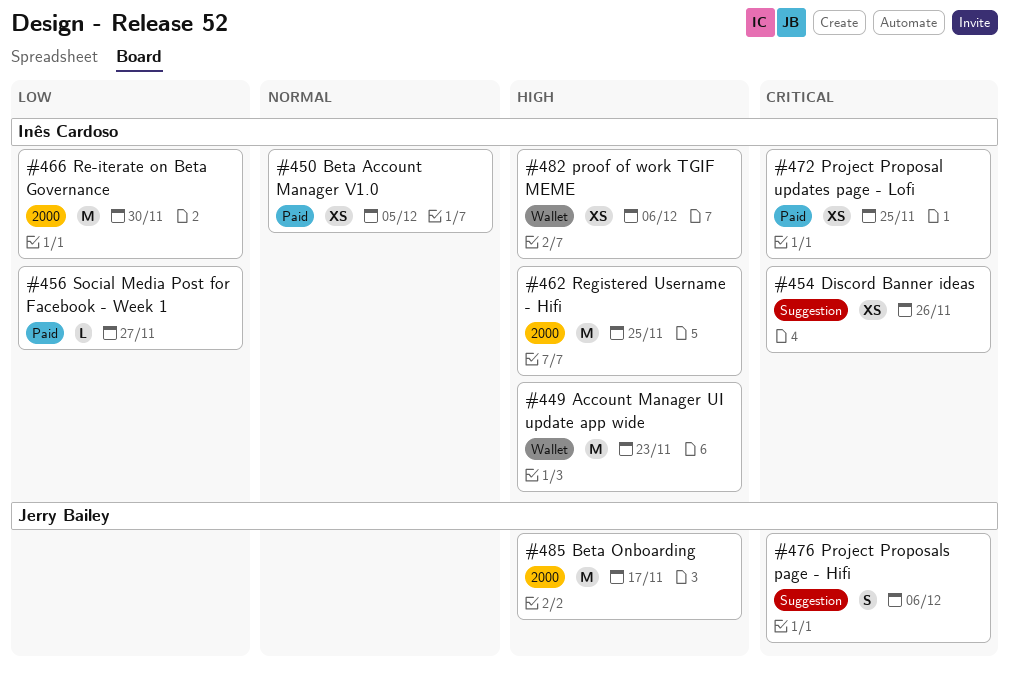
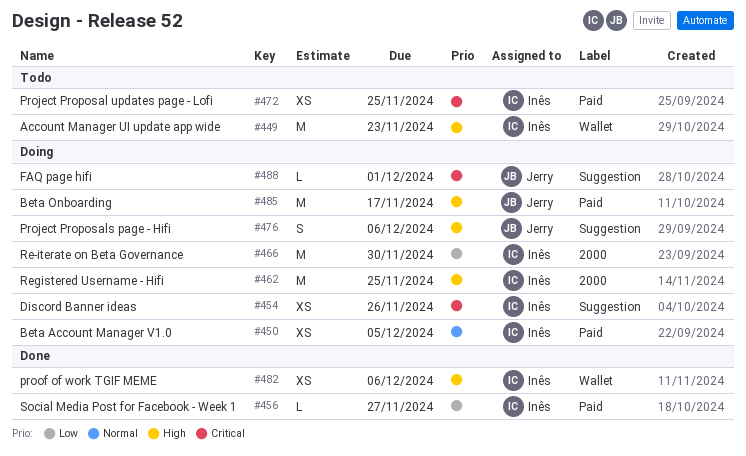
#476, priority: Critical -> High
#485, label: 2000 -> Paid
#488: none -> present

